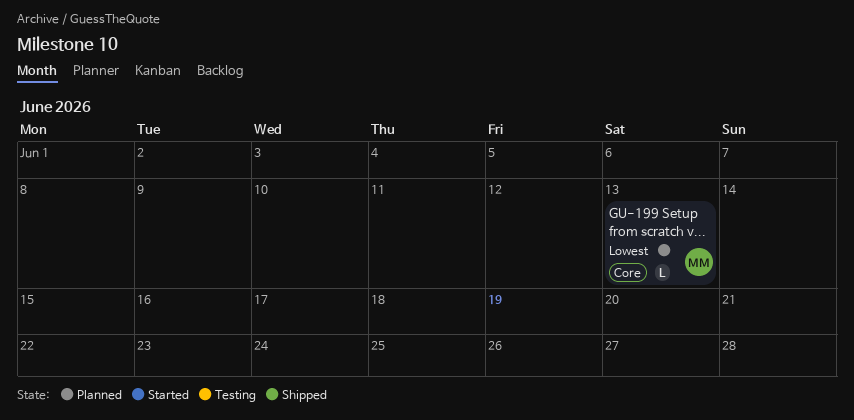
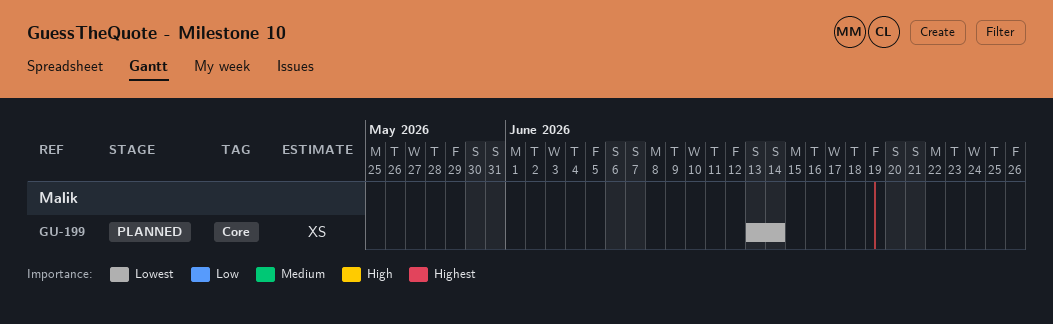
GU-199, estimate: L -> XS
GU-199, due: Jun 13 -> Jun 14

